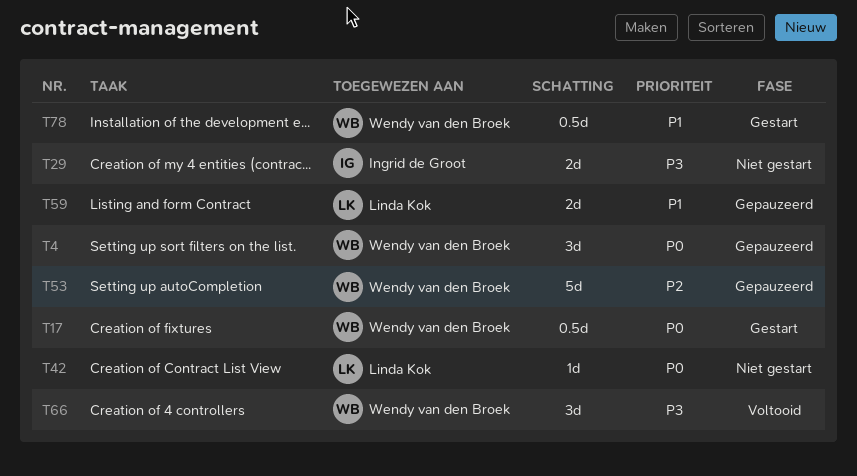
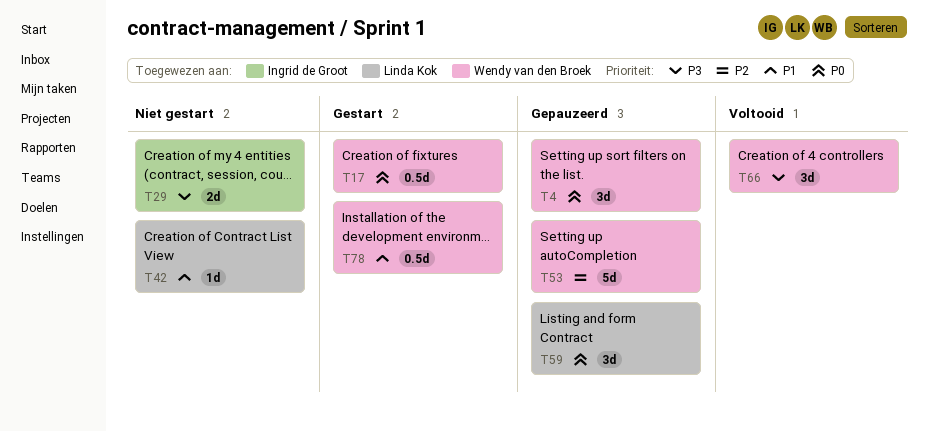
T42, priority: P0 -> P1
T59, priority: P1 -> P0
T59, estimate: 2d -> 3d

